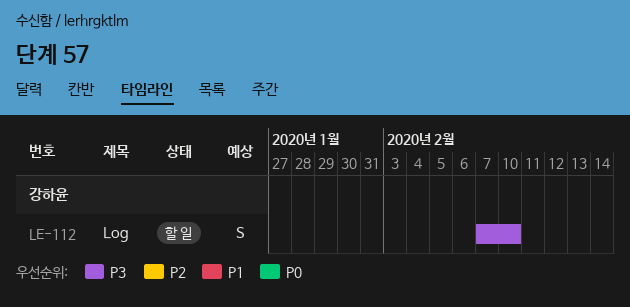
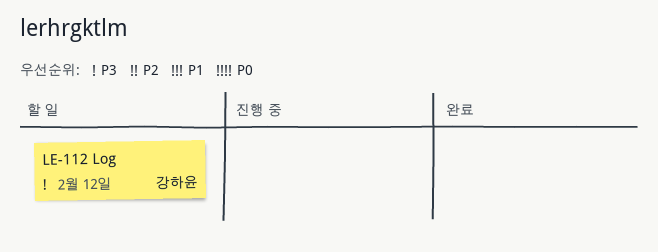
LE-112, due: Feb 10 -> Feb 12

